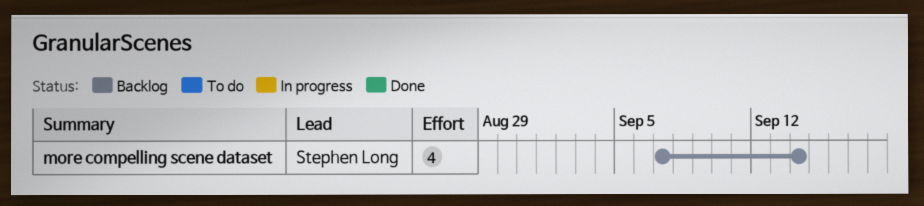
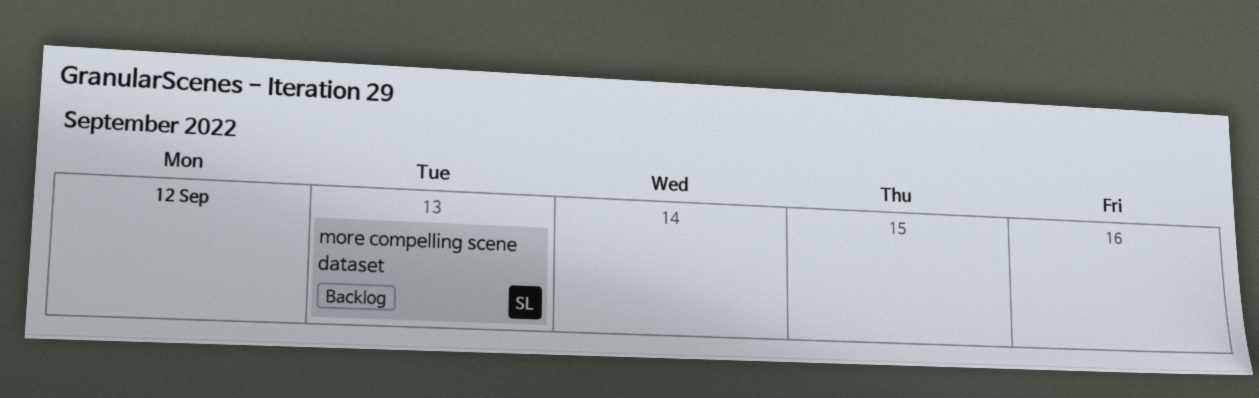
more compelling scene dataset, due: Sep 14 -> Sep 13

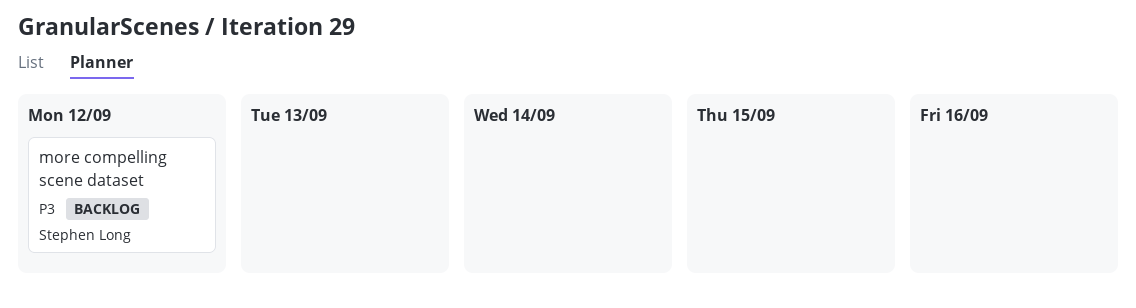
more compelling scene dataset, due: Sep 13 -> Sep 12

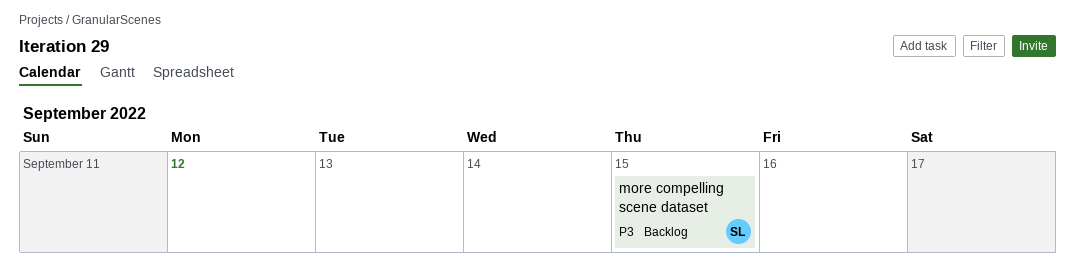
more compelling scene dataset, due: Sep 12 -> Sep 15

